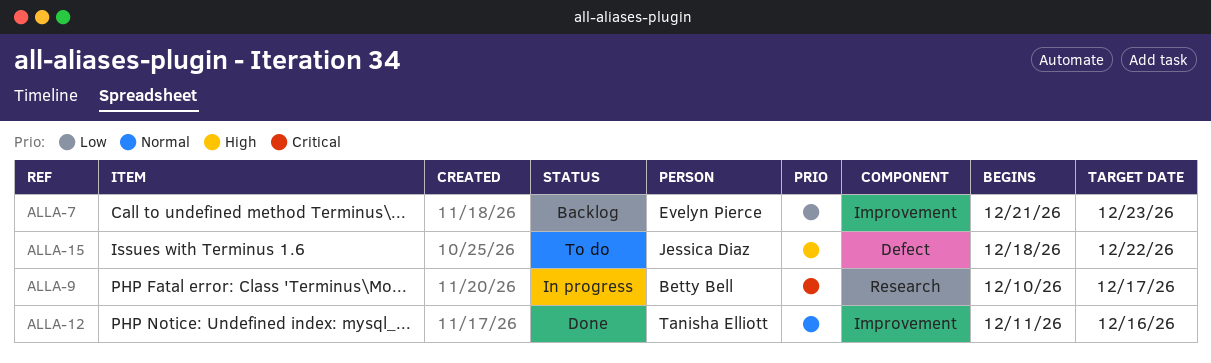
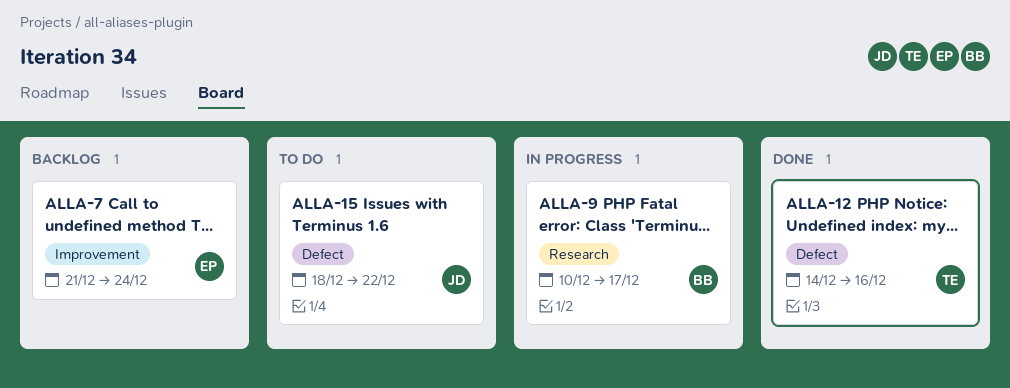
ALLA-7, due: Dec 23 -> Dec 24
ALLA-12, label: Improvement -> Defect
ALLA-12, start: Dec 11 -> Dec 14

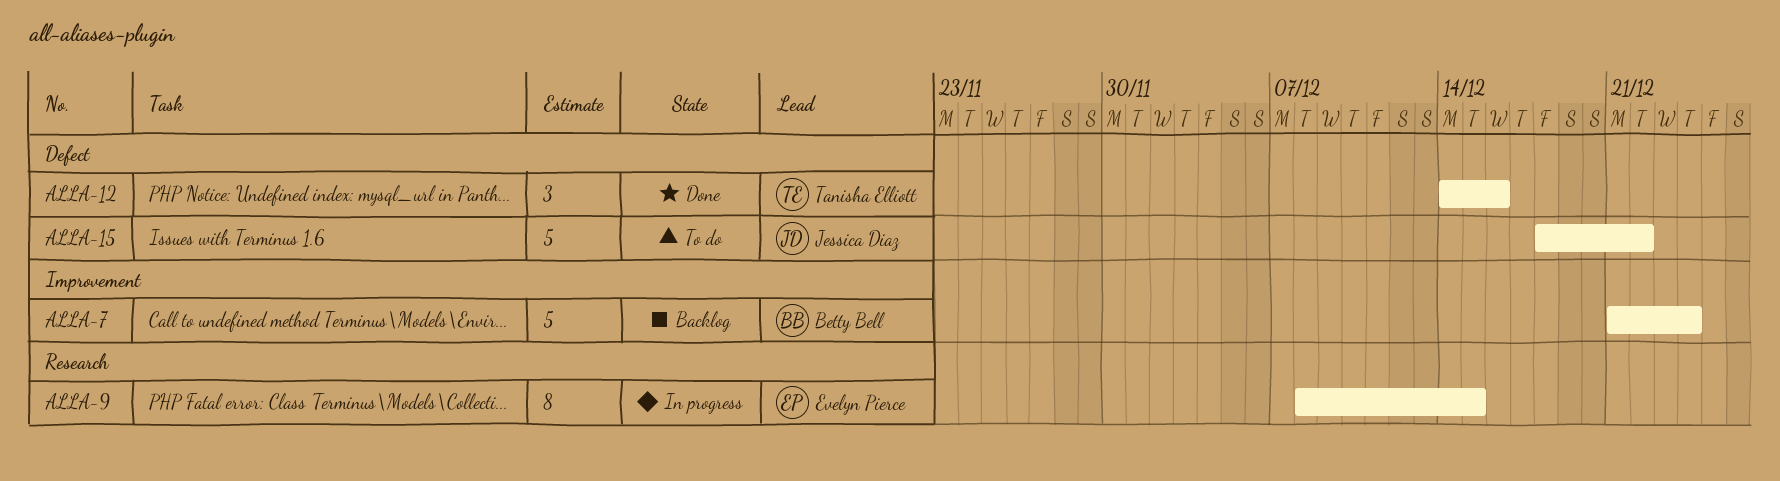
ALLA-7, owner: Evelyn Pierce -> Betty Bell
ALLA-9, owner: Betty Bell -> Evelyn Pierce
ALLA-9, start: Dec 10 -> Dec 8
ALLA-9, due: Dec 17 -> Dec 15

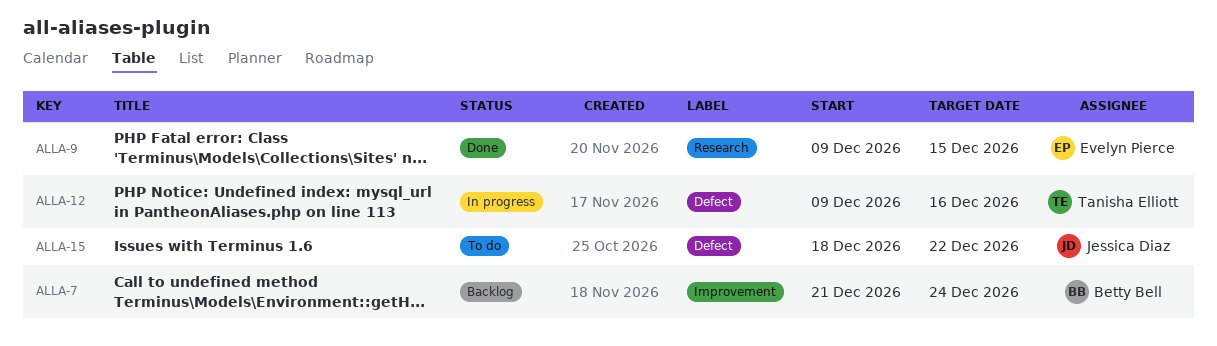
ALLA-9, status: In progress -> Done
ALLA-9, start: Dec 8 -> Dec 9
ALLA-12, status: Done -> In progress
ALLA-12, start: Dec 14 -> Dec 9

